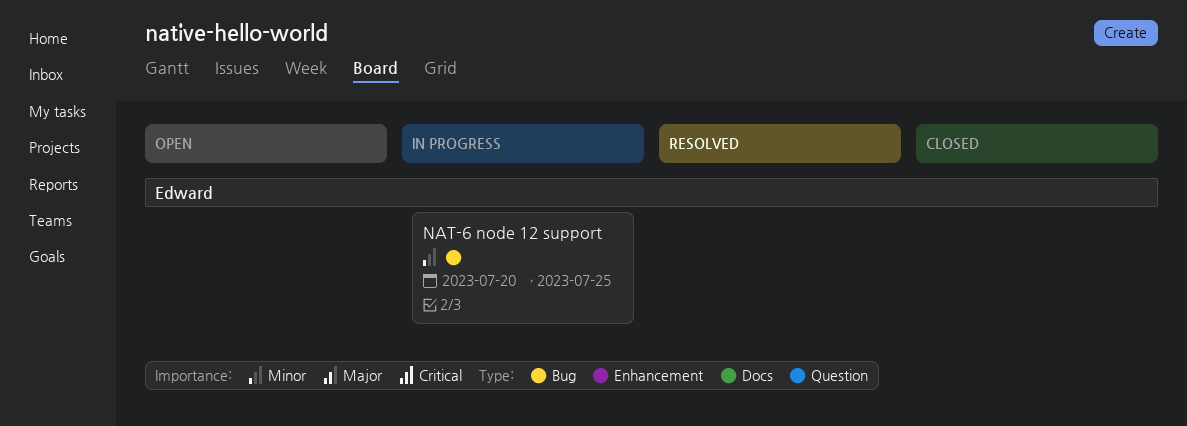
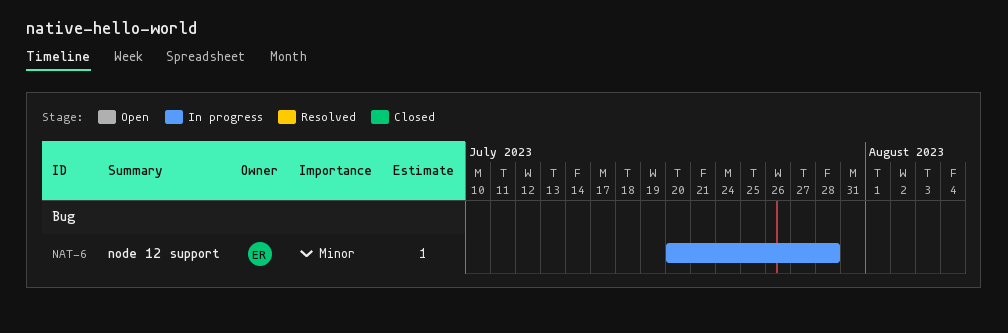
NAT-6, due: Jul 25 -> Jul 28

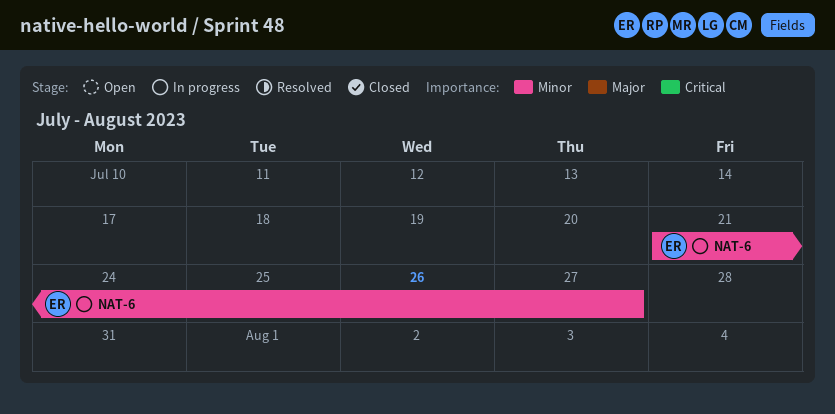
NAT-6, start: Jul 20 -> Jul 21
NAT-6, due: Jul 28 -> Jul 27

